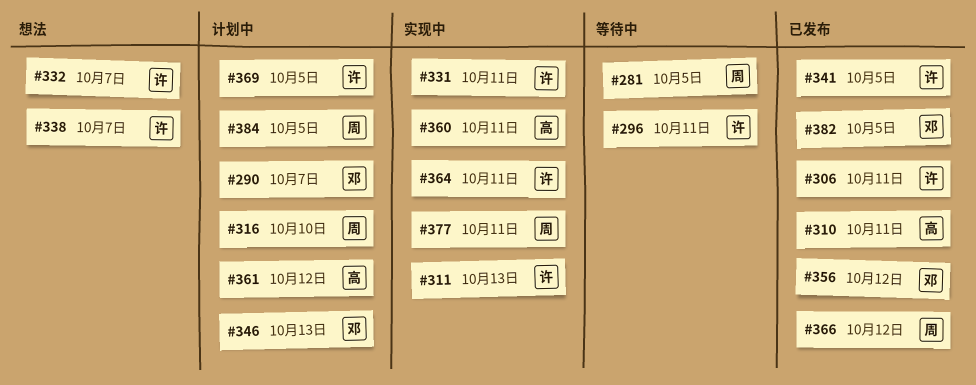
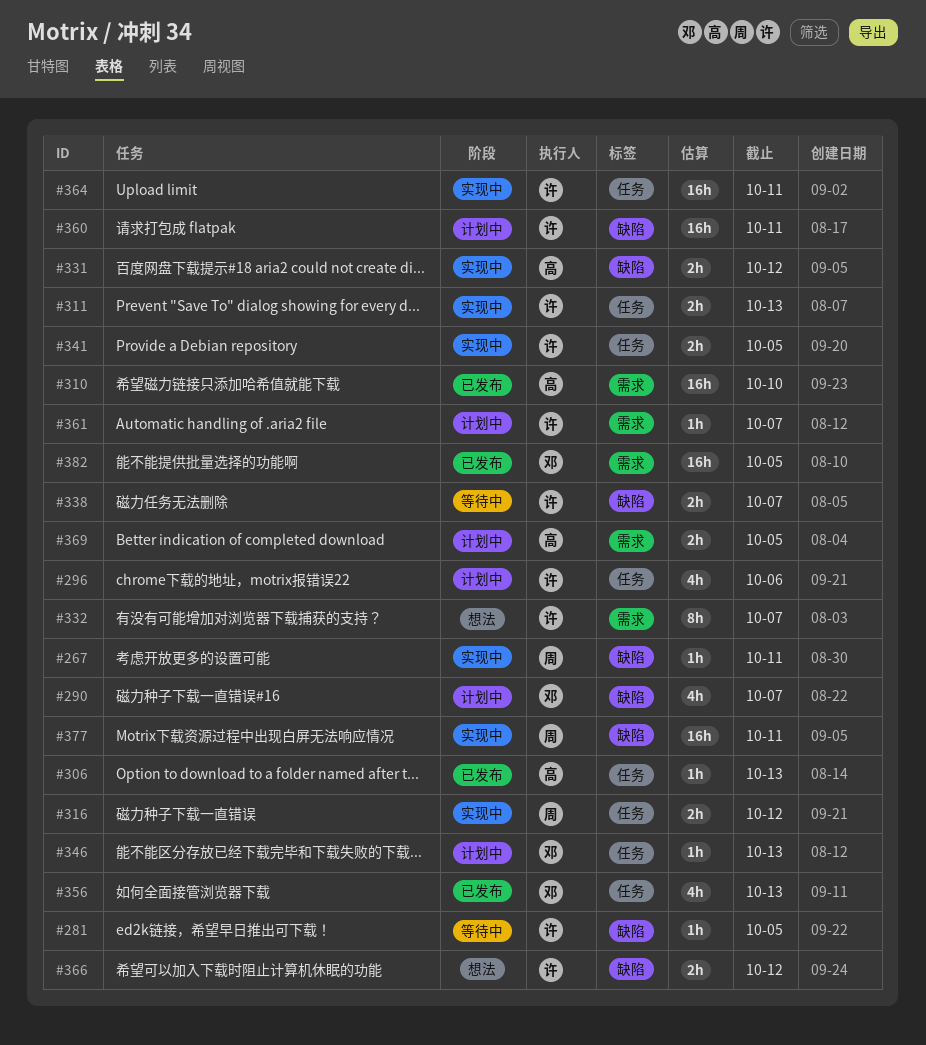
#267: none -> present
#281, owner: 周 -> 许
#296, status: 等待中 -> 计划中
#296, due: Oct 11 -> Oct 6
#306, owner: 许 -> 高
#306, due: Oct 11 -> Oct 13
#310, due: Oct 11 -> Oct 10
#316, status: 计划中 -> 实现中
#316, due: Oct 10 -> Oct 12
#331, owner: 许 -> 高
#331, due: Oct 11 -> Oct 12
#338, status: 想法 -> 等待中
#341, status: 已发布 -> 实现中
#356, due: Oct 12 -> Oct 13
#360, status: 实现中 -> 计划中
#360, owner: 高 -> 许
#361, owner: 高 -> 许
#361, due: Oct 12 -> Oct 7
#366, status: 已发布 -> 想法
#366, owner: 周 -> 许
#369, owner: 许 -> 高
#384: present -> none

